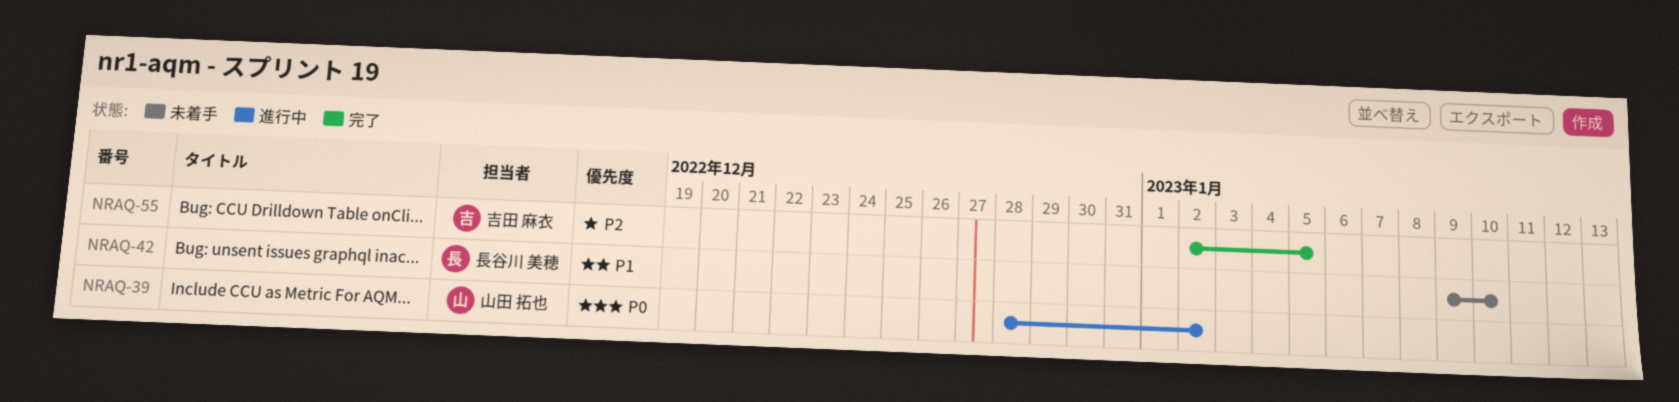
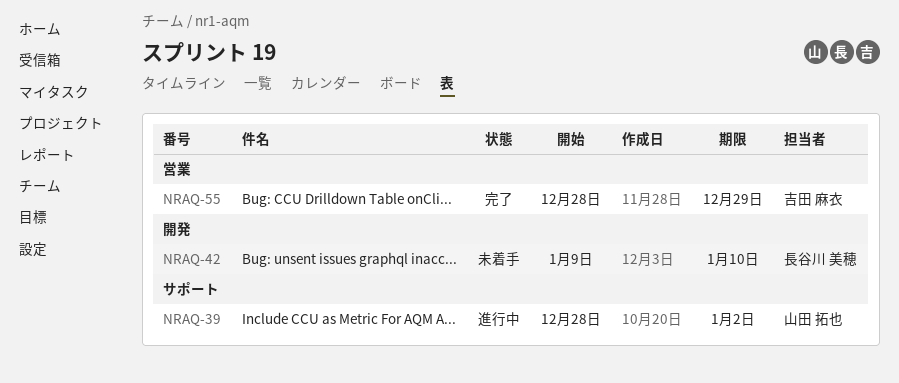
NRAQ-55, start: Jan 2 -> Dec 28
NRAQ-55, due: Jan 5 -> Dec 29

